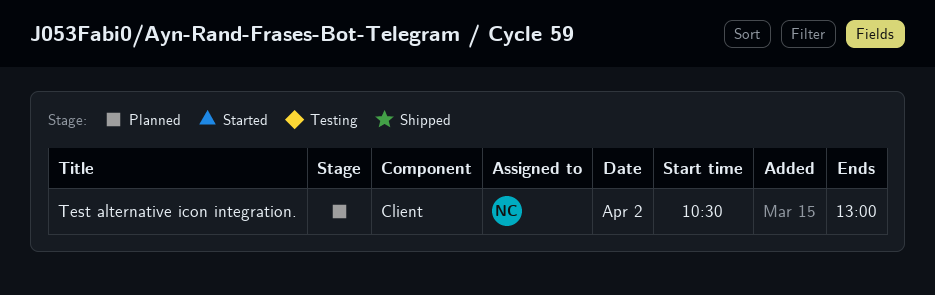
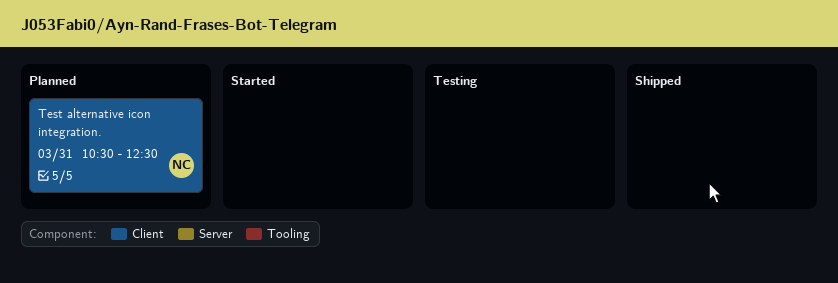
Test alternative icon integration., day: Apr 2 -> Mar 31
Test alternative icon integration., ends: 13:00 -> 12:30

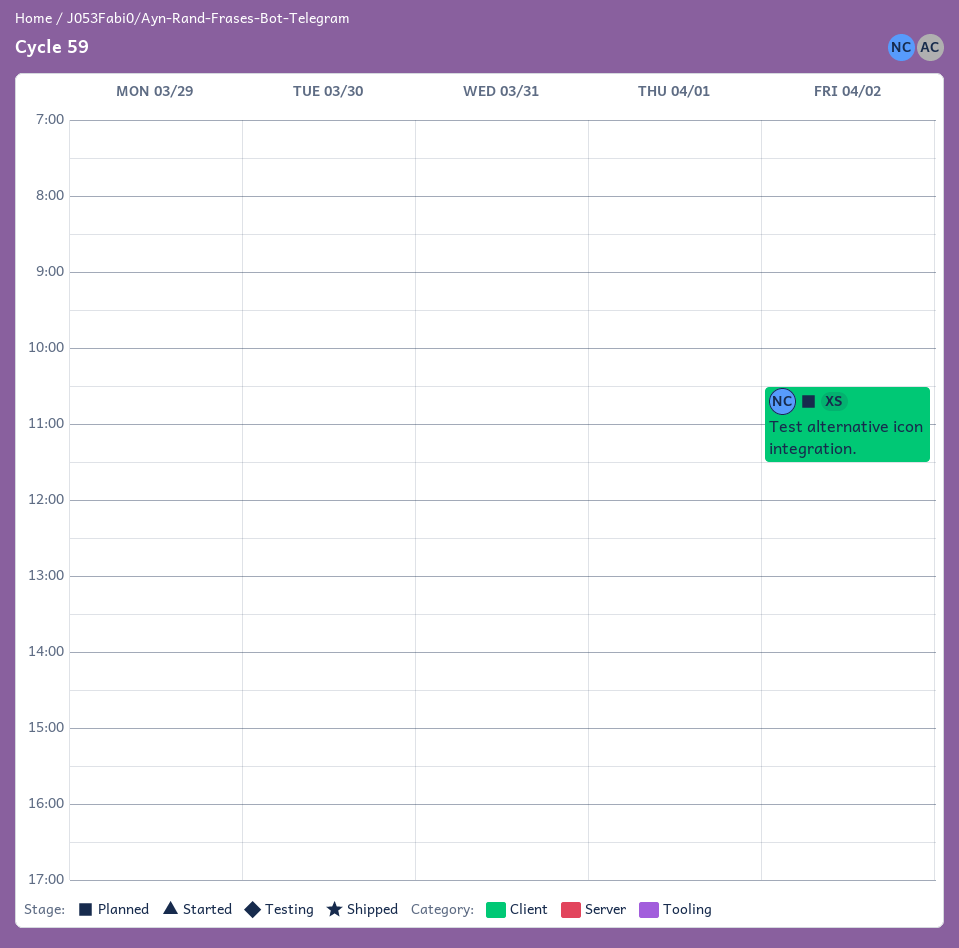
Test alternative icon integration., day: Mar 31 -> Apr 2
Test alternative icon integration., ends: 12:30 -> 11:30

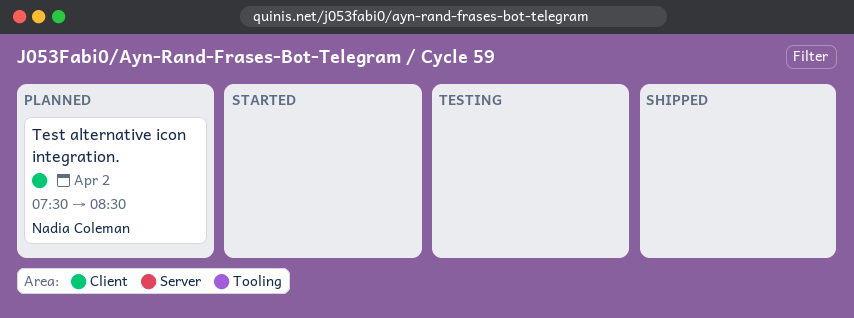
Test alternative icon integration., begins: 10:30 -> 07:30
Test alternative icon integration., ends: 11:30 -> 08:30

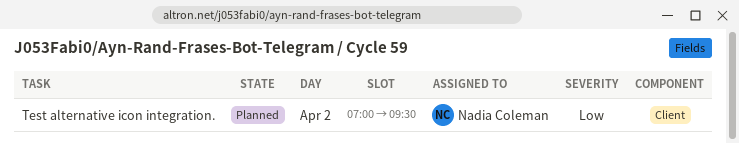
Test alternative icon integration., begins: 07:30 -> 07:00
Test alternative icon integration., ends: 08:30 -> 09:30

